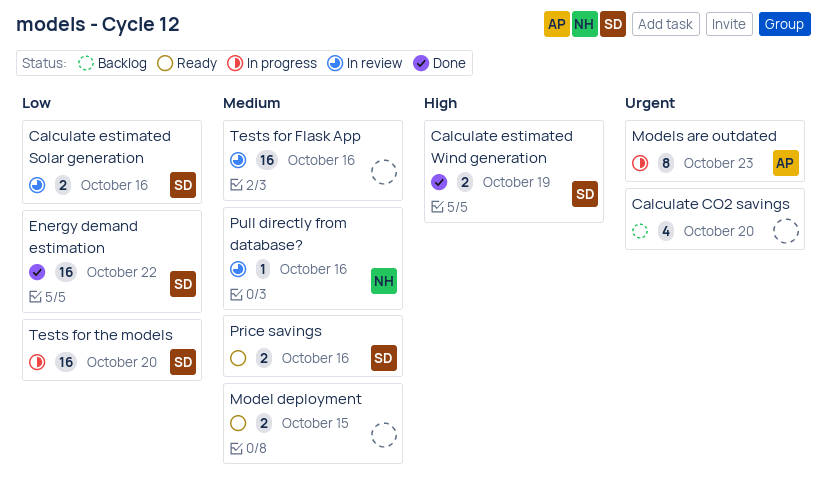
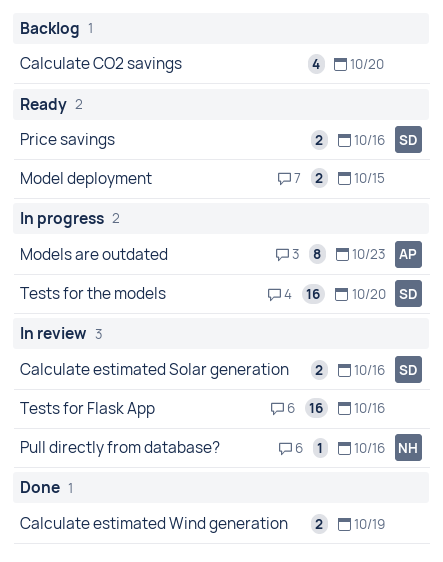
Calculate estimated Wind generation, owner: SD -> none
Energy demand estimation: present -> none

